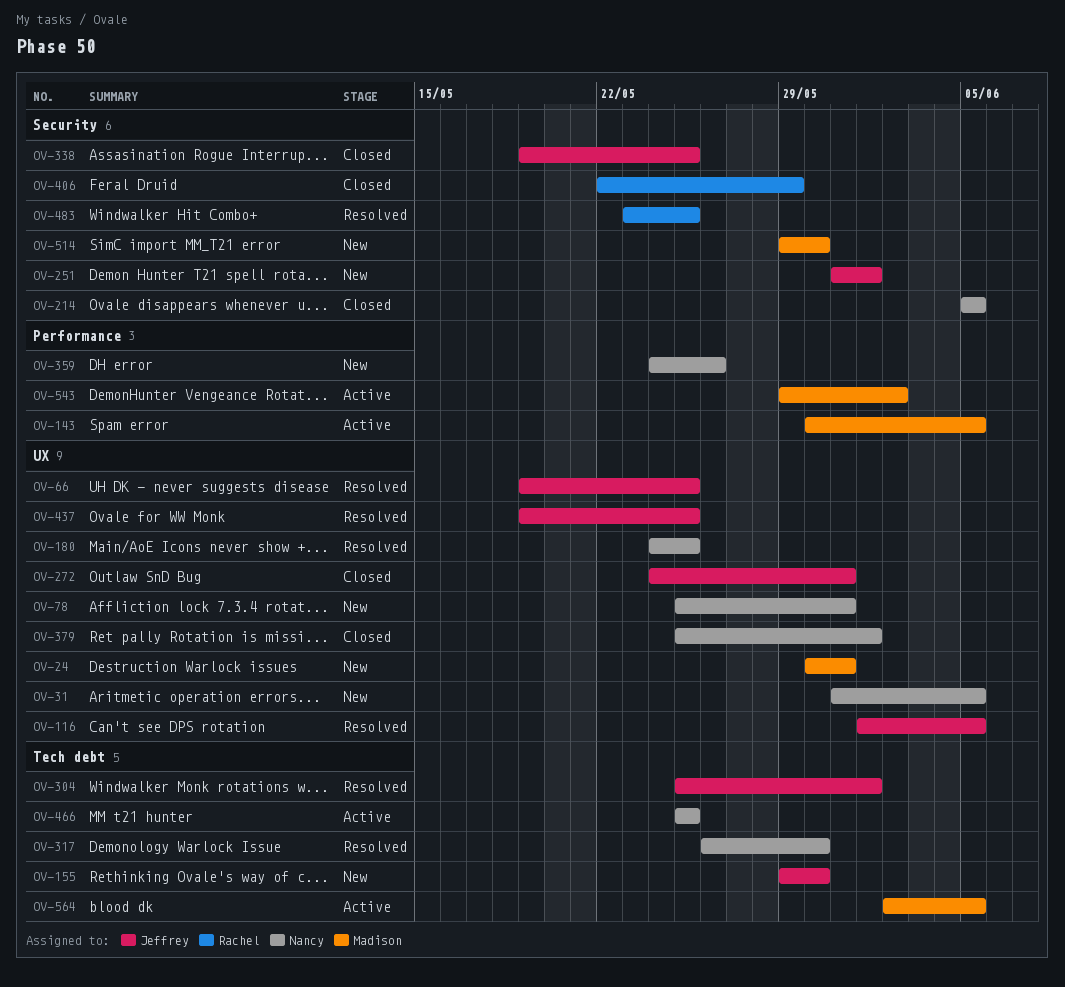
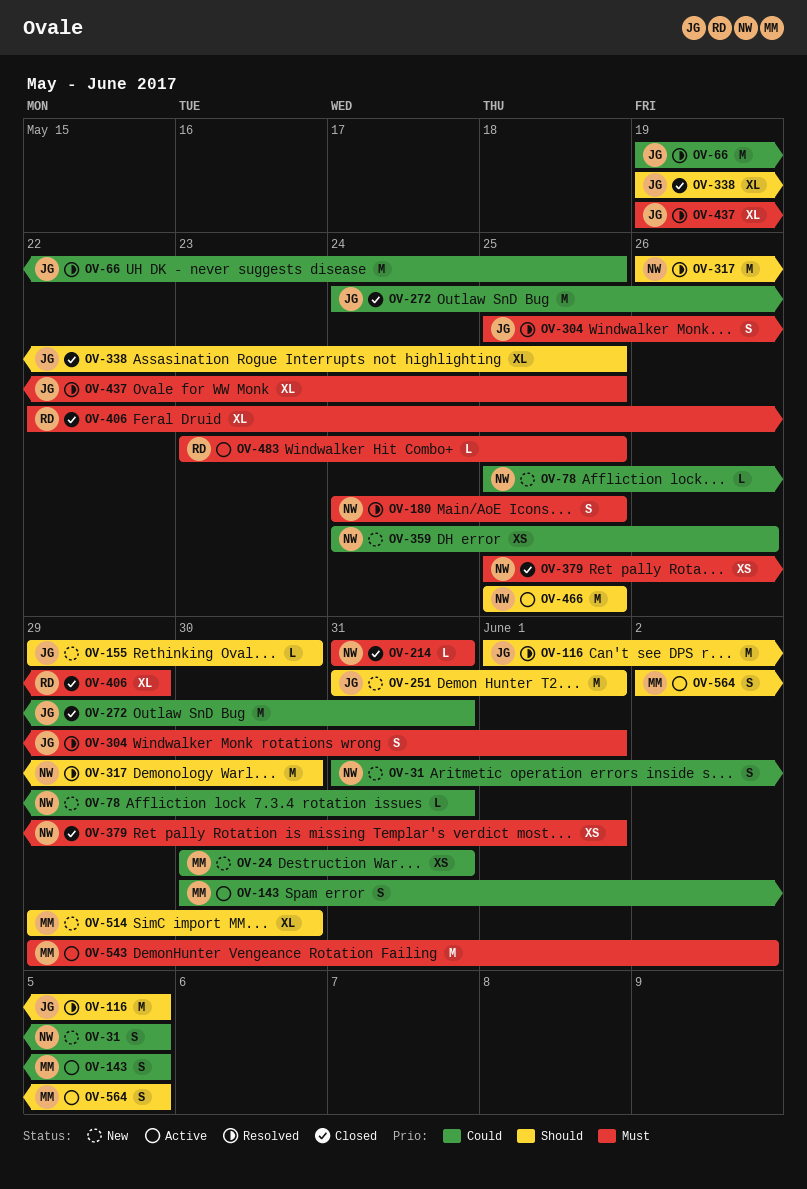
OV-214, start: Jun 5 -> May 31
OV-214, due: Jun 5 -> May 31
OV-483, status: Resolved -> Active

